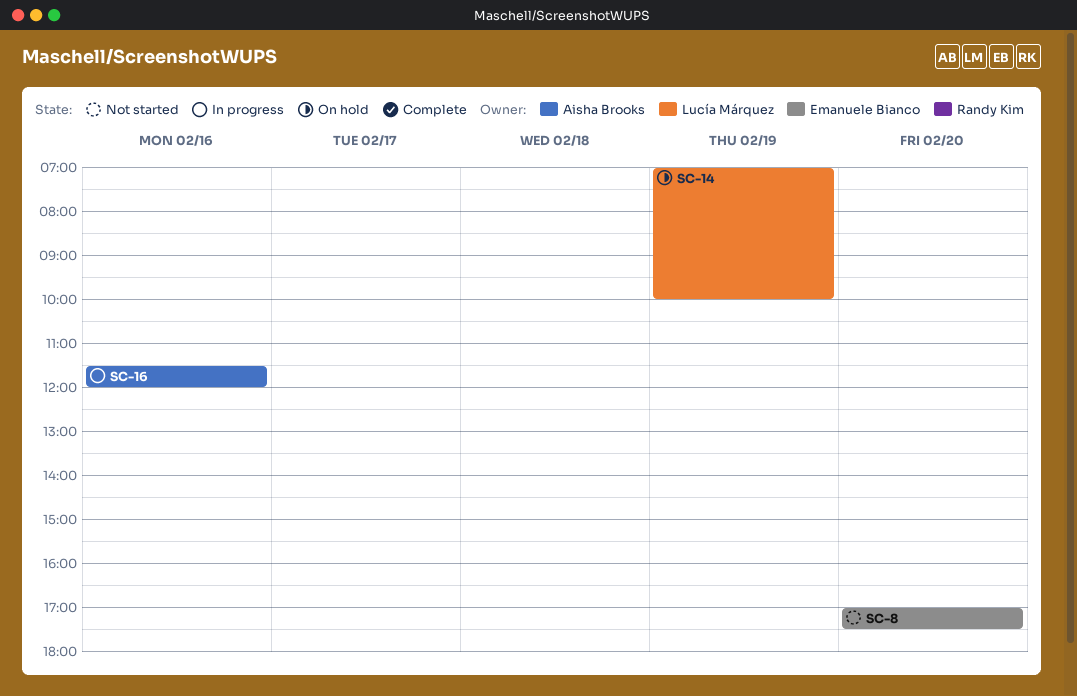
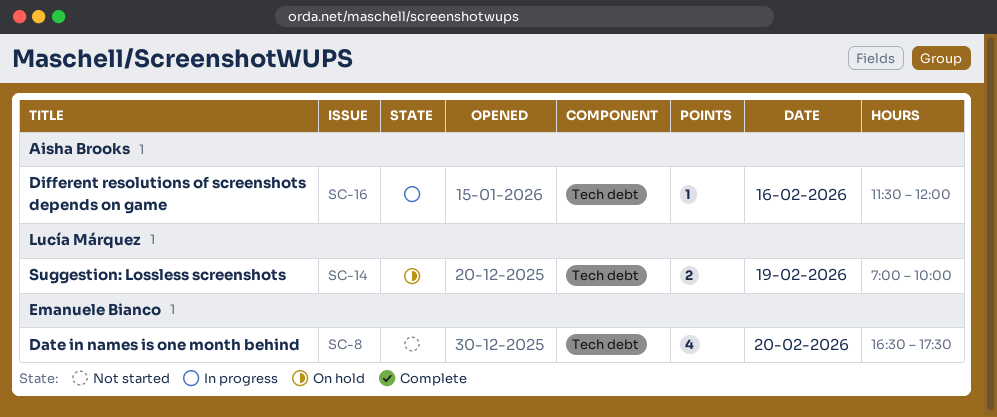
SC-8, begins: 17:00 -> 16:30

